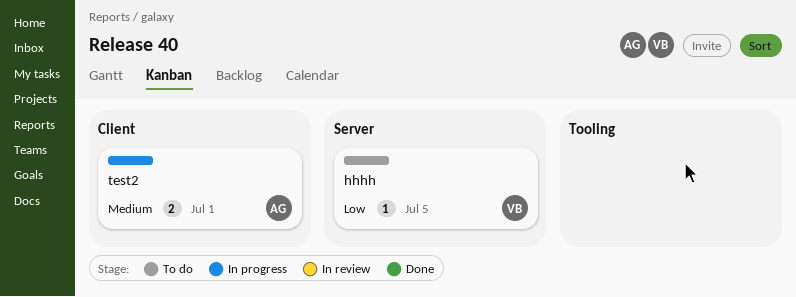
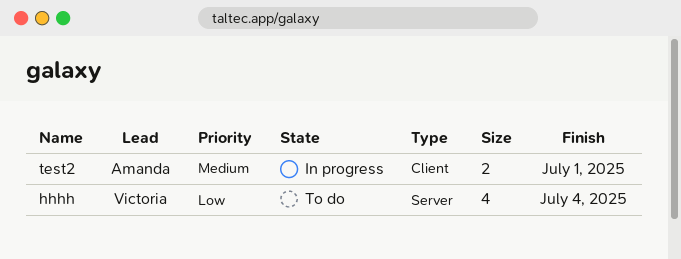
hhhh, estimate: 1 -> 4
hhhh, due: Jul 5 -> Jul 4

